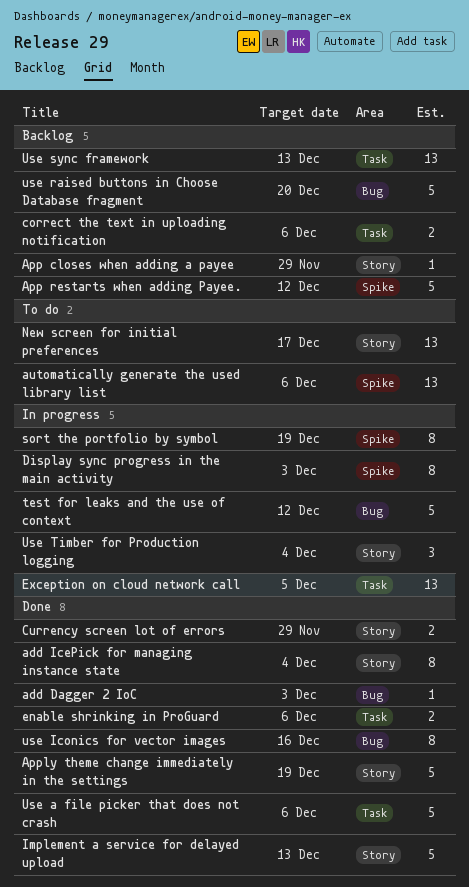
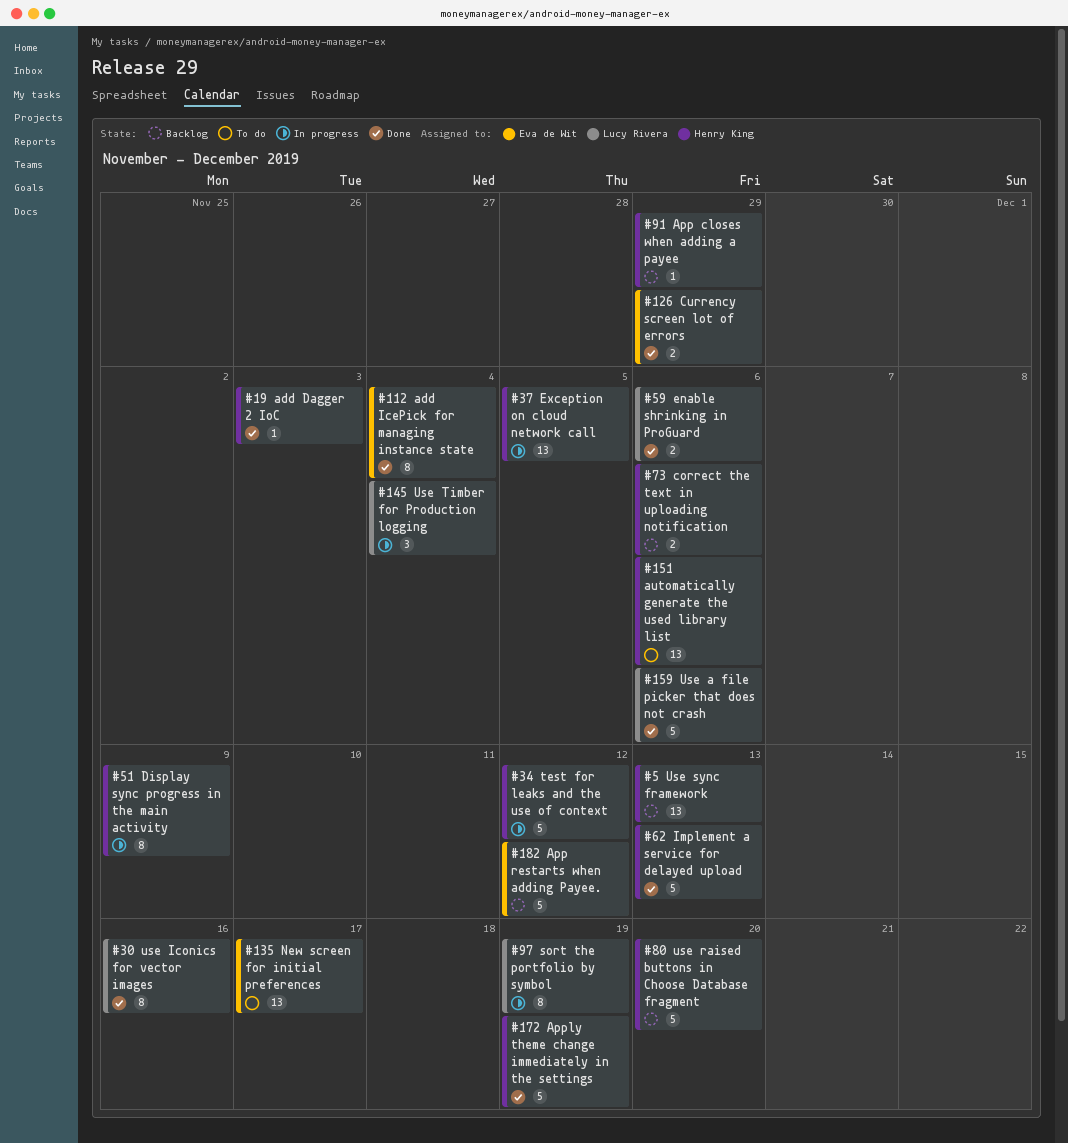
Display sync progress in the main activity, due: Dec 3 -> Dec 9

